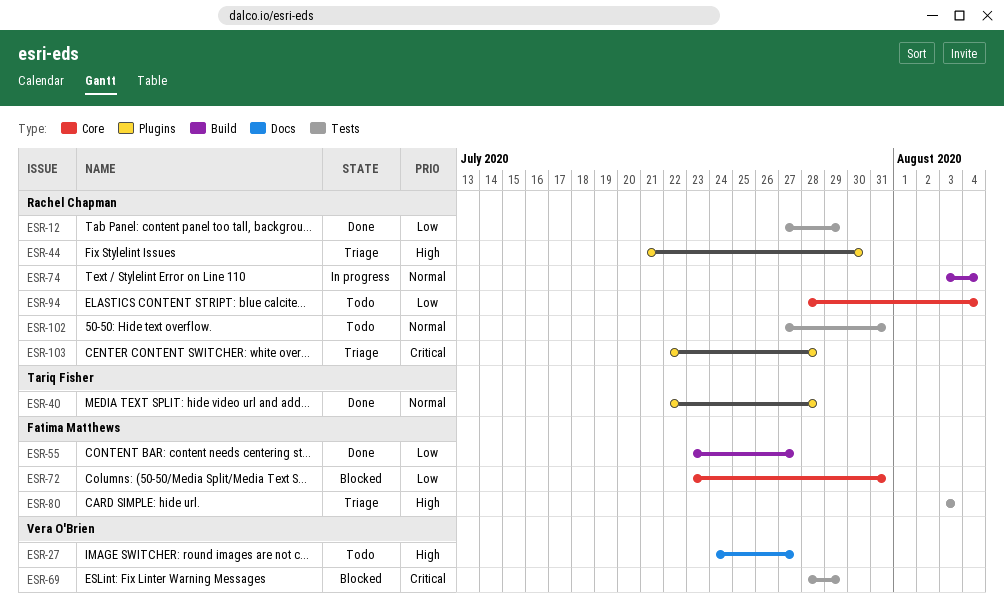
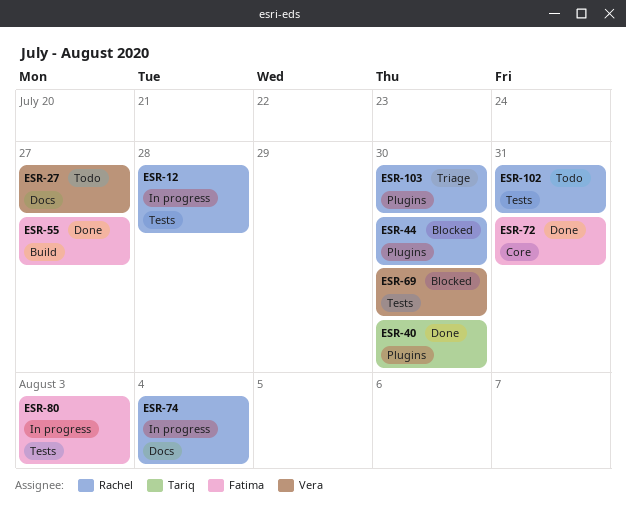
ESR-12, status: Done -> In progress
ESR-12, due: Jul 29 -> Jul 28
ESR-40, due: Jul 28 -> Jul 30
ESR-44, status: Triage -> Blocked
ESR-69, due: Jul 29 -> Jul 30
ESR-72, status: Blocked -> Done
ESR-74, label: Build -> Docs
ESR-80, status: Triage -> In progress
ESR-94: present -> none
ESR-103, due: Jul 28 -> Jul 30

